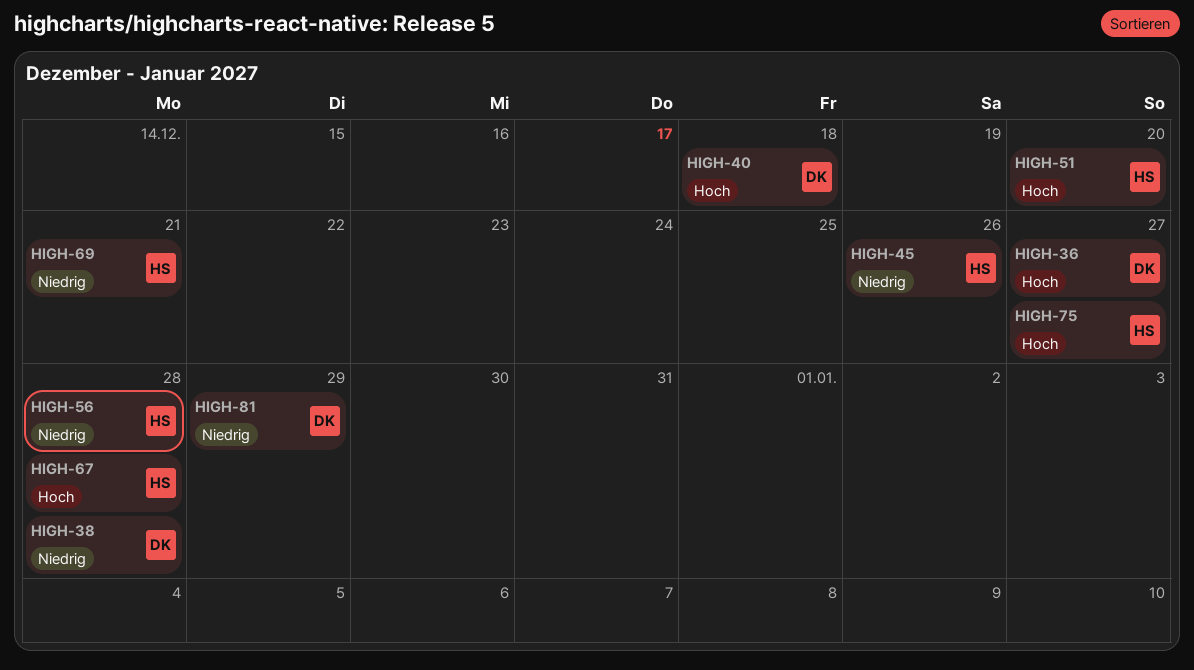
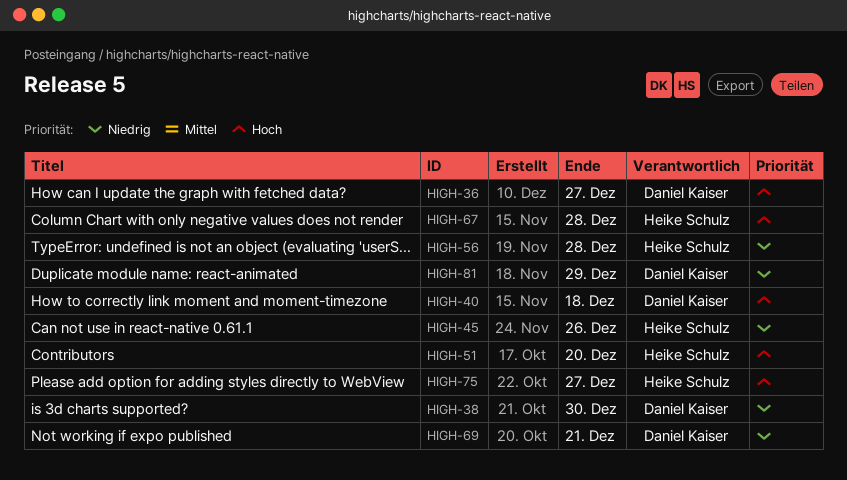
HIGH-38, due: Dec 28 -> Dec 30
HIGH-69, owner: Heike Schulz -> Daniel Kaiser

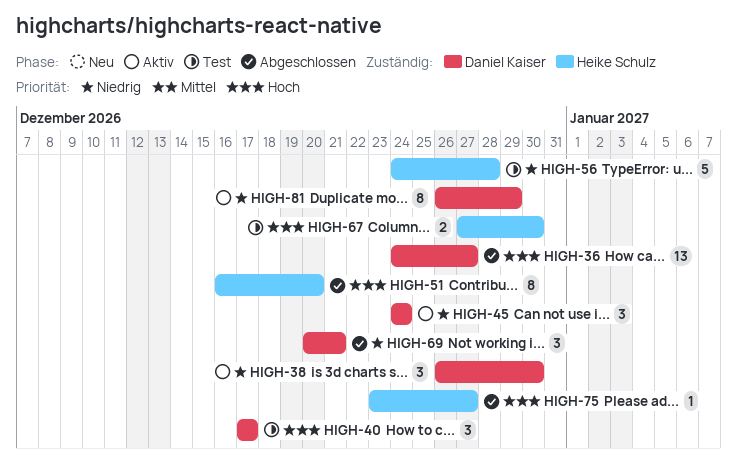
HIGH-40, due: Dec 18 -> Dec 17
HIGH-45, owner: Heike Schulz -> Daniel Kaiser
HIGH-45, due: Dec 26 -> Dec 24
HIGH-67, due: Dec 28 -> Dec 30

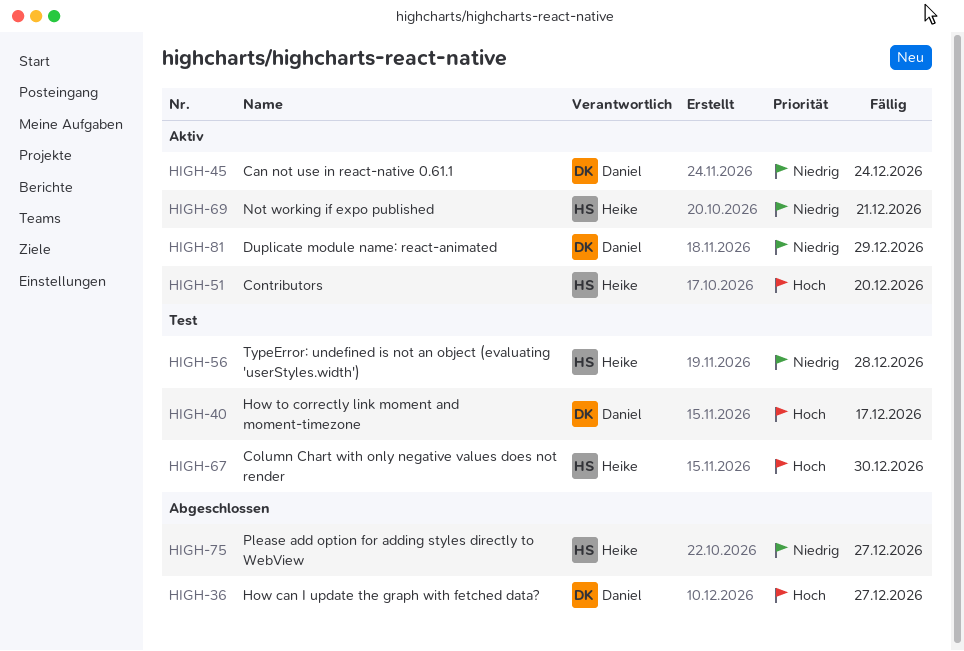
HIGH-38: present -> none
HIGH-51, status: Abgeschlossen -> Aktiv
HIGH-69, status: Abgeschlossen -> Aktiv
HIGH-69, owner: Daniel Kaiser -> Heike Schulz
HIGH-75, priority: Hoch -> Niedrig

